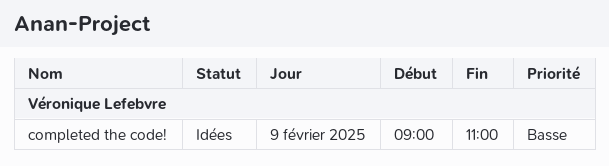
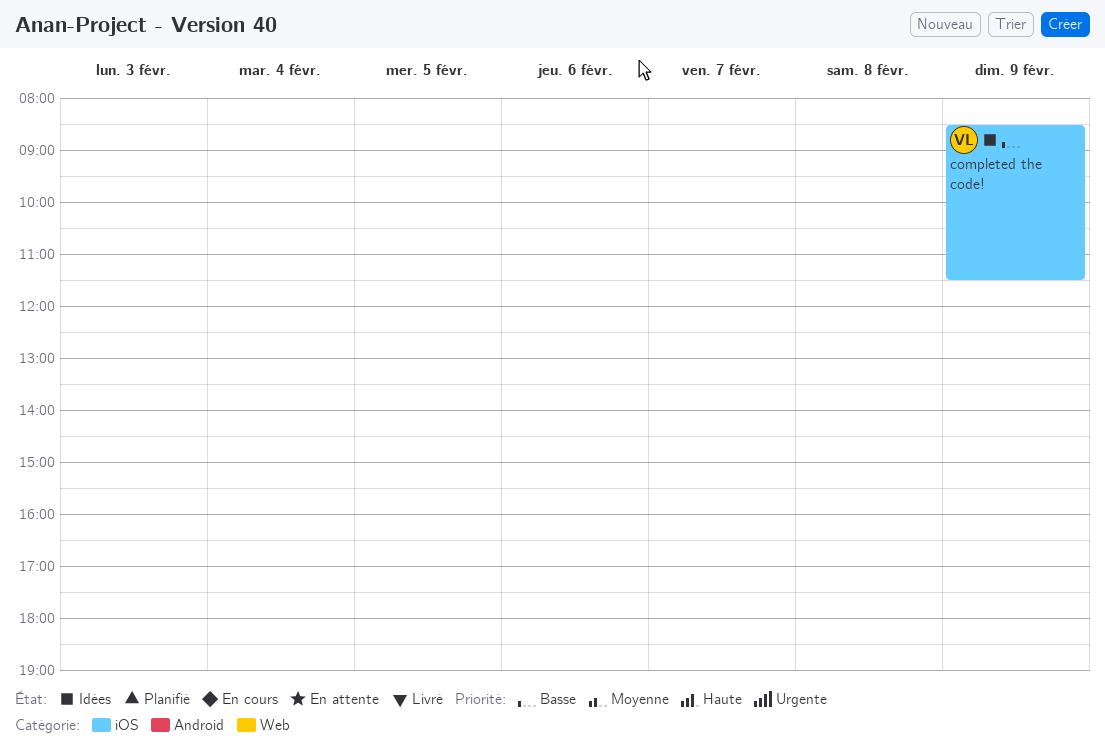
completed the code!, begins: 09:00 -> 08:30
completed the code!, ends: 11:00 -> 11:30

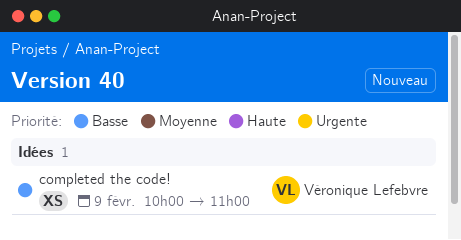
completed the code!, begins: 08:30 -> 10:00
completed the code!, ends: 11:30 -> 11:00

